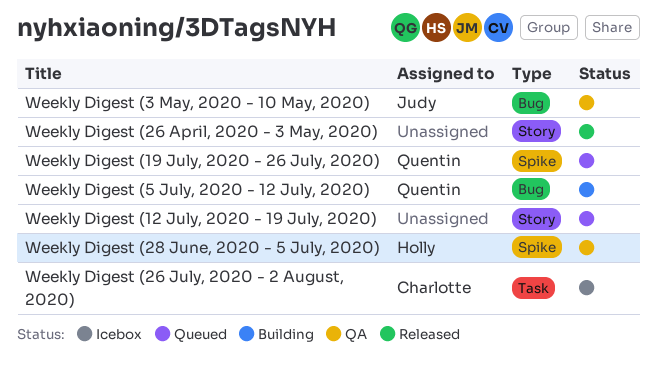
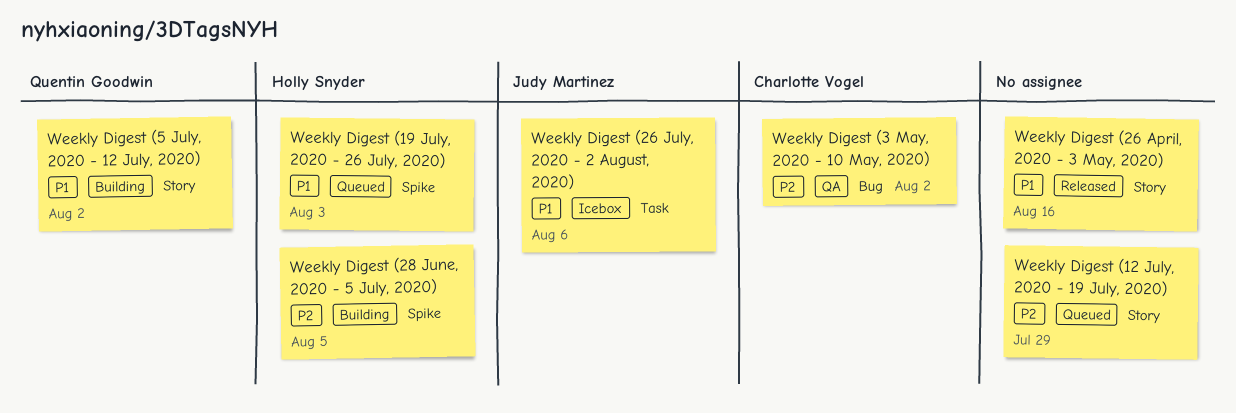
Weekly Digest (19 July, 2020 - 26 July, 2020), owner: Quentin Goodwin -> Holly Snyder
Weekly Digest (26 July, 2020 - 2 August, 2020), owner: Charlotte Vogel -> Judy Martinez
Weekly Digest (28 June, 2020 - 5 July, 2020), status: QA -> Building
Weekly Digest (3 May, 2020 - 10 May, 2020), owner: Judy Martinez -> Charlotte Vogel
Weekly Digest (5 July, 2020 - 12 July, 2020), label: Bug -> Story

